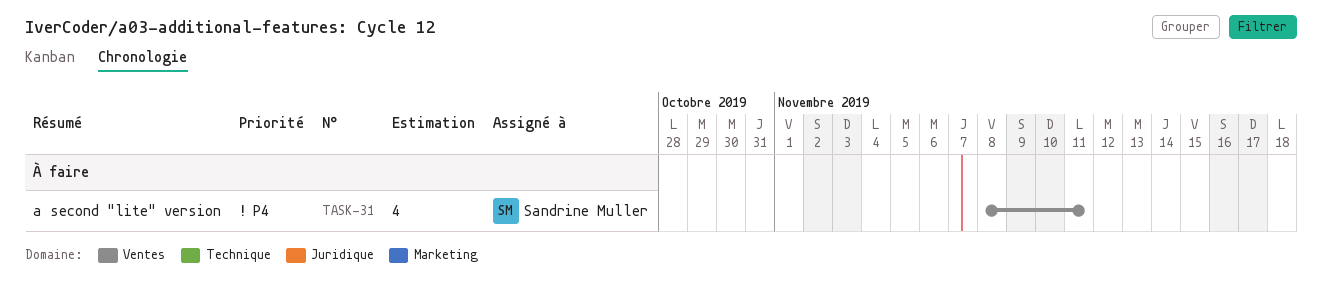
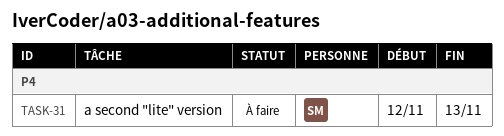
TASK-31, start: Nov 8 -> Nov 12
TASK-31, due: Nov 11 -> Nov 13

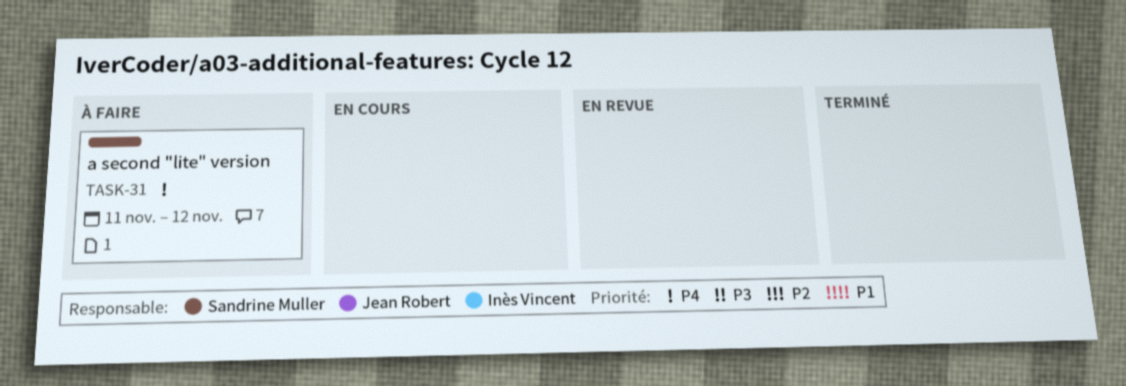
TASK-31, start: Nov 12 -> Nov 11
TASK-31, due: Nov 13 -> Nov 12

